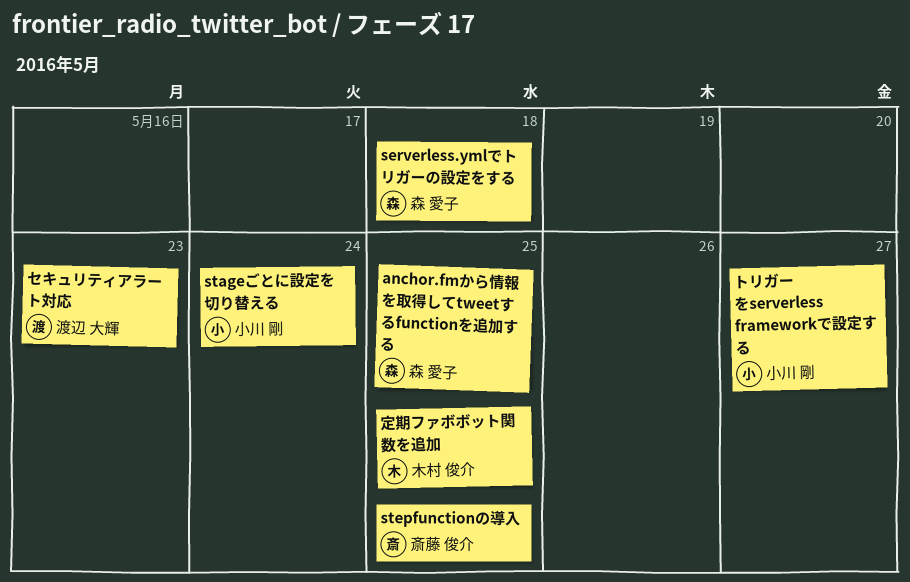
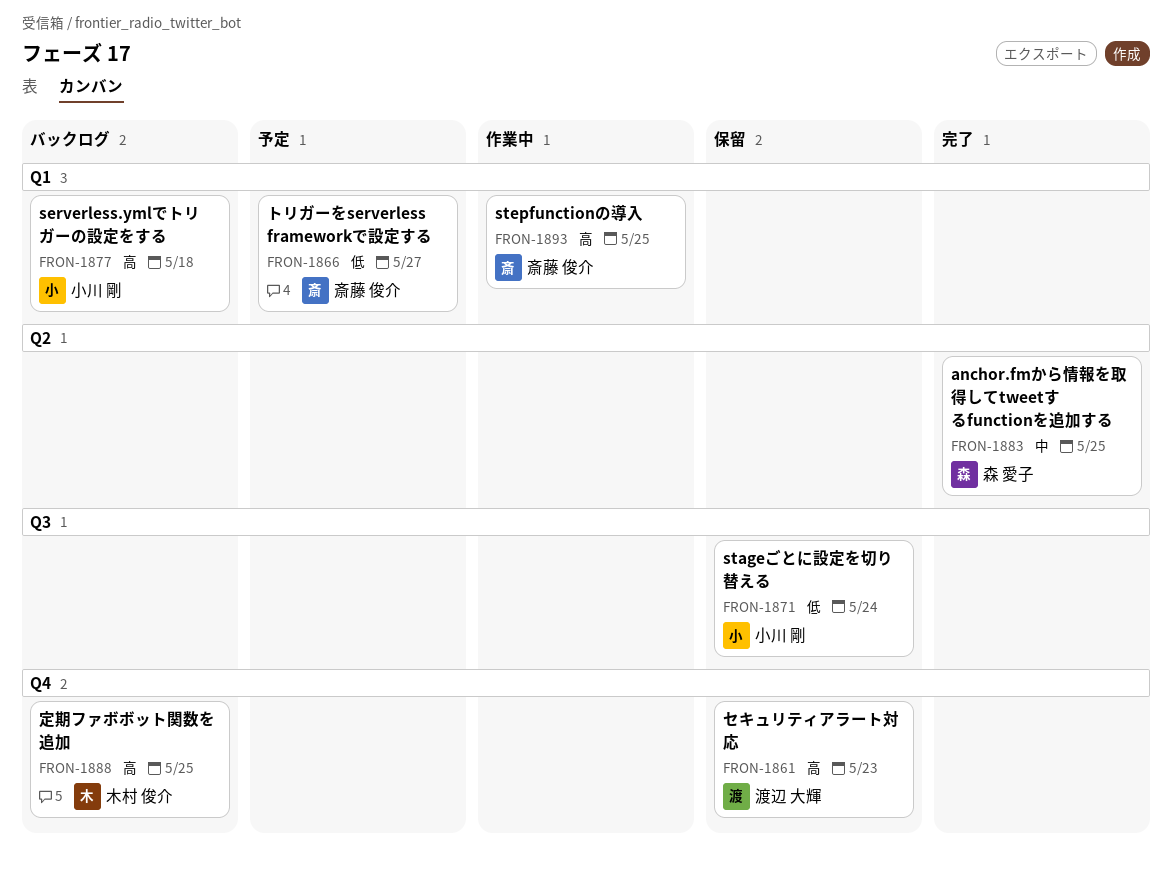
serverless.ymlでトリガーの設定をする, owner: 森 愛子 -> 小川 剛
トリガーをserverless frameworkで設定する, owner: 小川 剛 -> 斎藤 俊介

